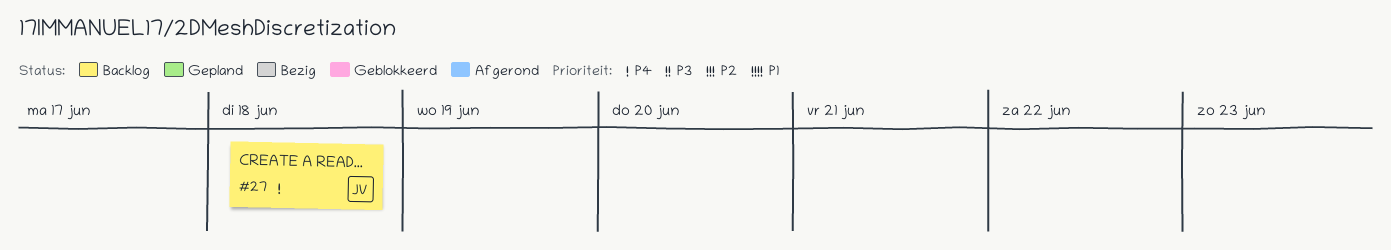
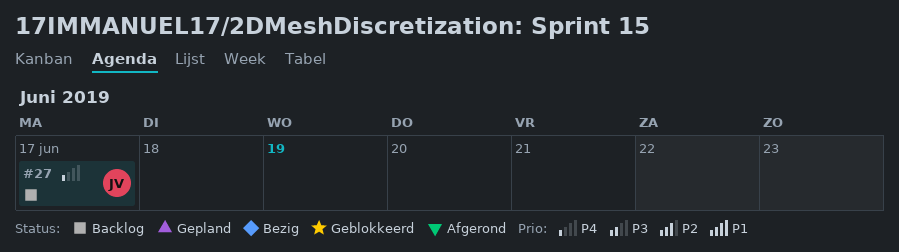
#27, due: Jun 18 -> Jun 17

